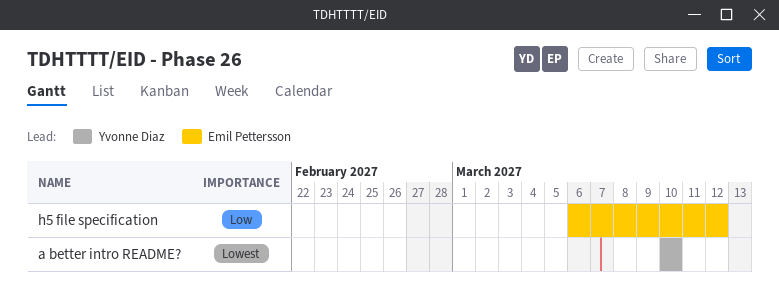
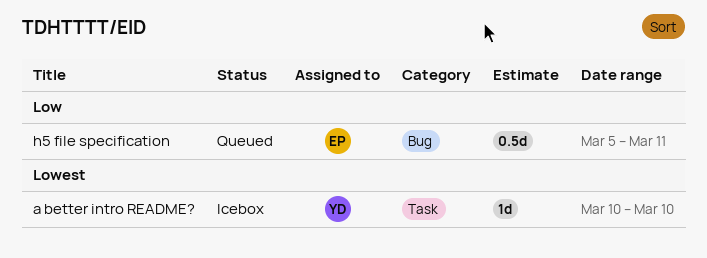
h5 file specification, start: Mar 6 -> Mar 5
h5 file specification, due: Mar 12 -> Mar 11

